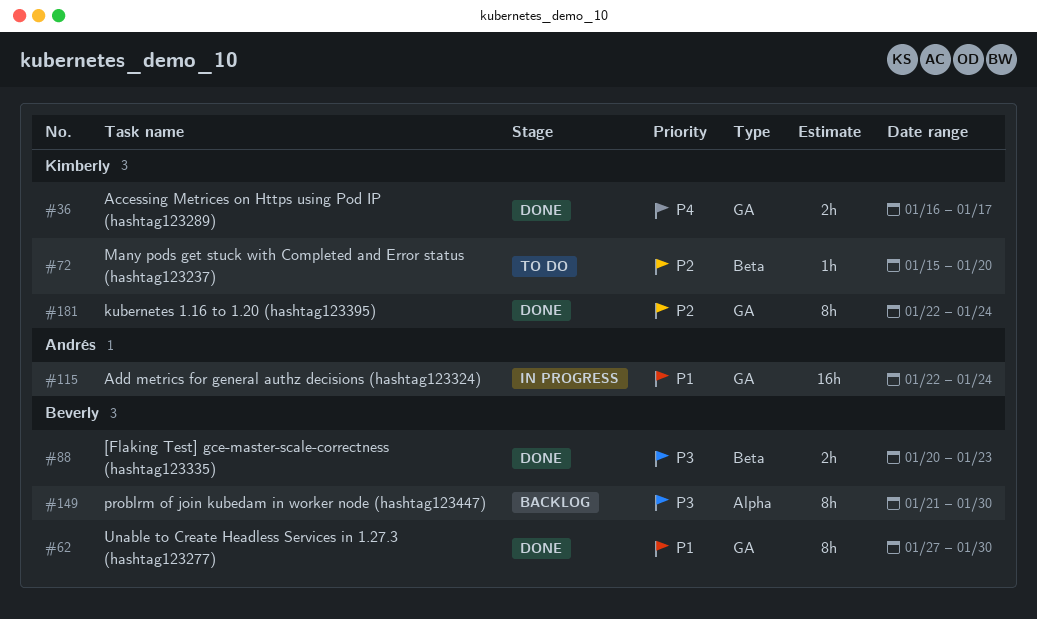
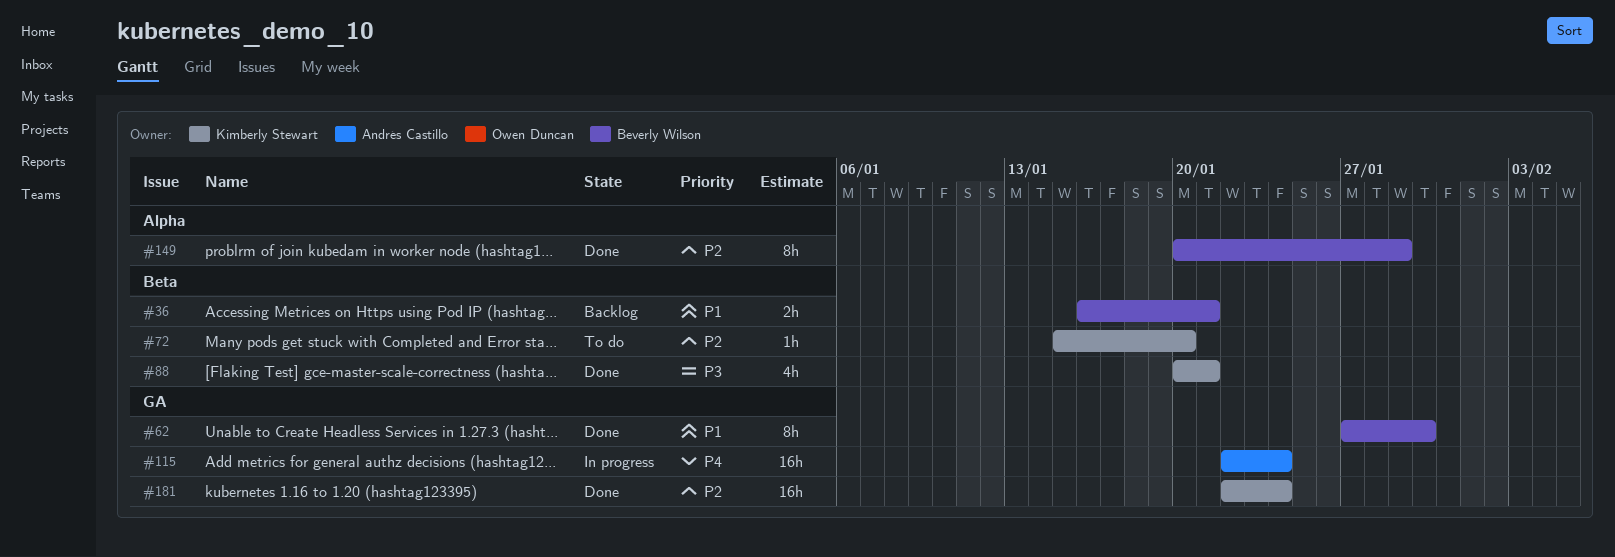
#36, status: Done -> Backlog
#36, owner: Kimberly Stewart -> Beverly Wilson
#36, priority: P4 -> P1
#36, label: GA -> Beta
#36, due: Jan 17 -> Jan 21
#88, owner: Beverly Wilson -> Kimberly Stewart
#88, estimate: 2h -> 4h
#88, due: Jan 23 -> Jan 21
#115, priority: P1 -> P4
#149, status: Backlog -> Done
#149, priority: P3 -> P2
#149, start: Jan 21 -> Jan 20
#149, due: Jan 30 -> Jan 29
#181, estimate: 8h -> 16h

